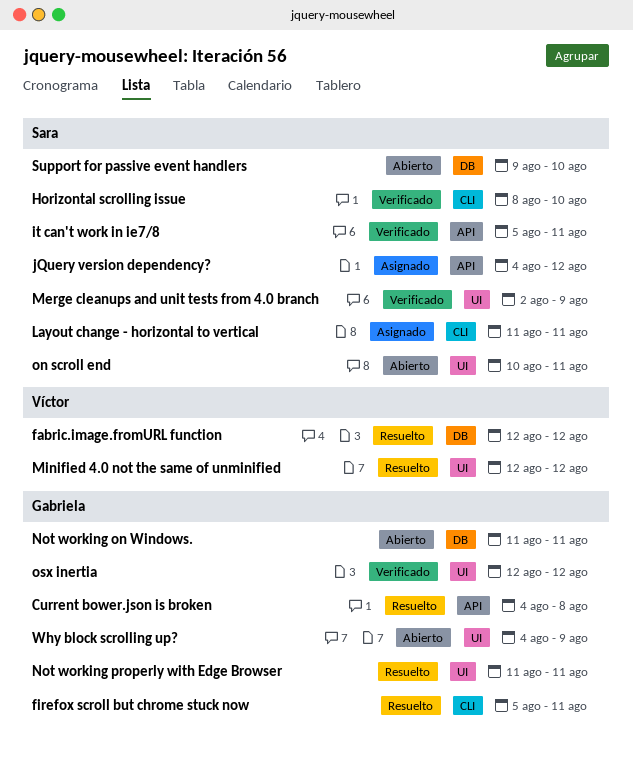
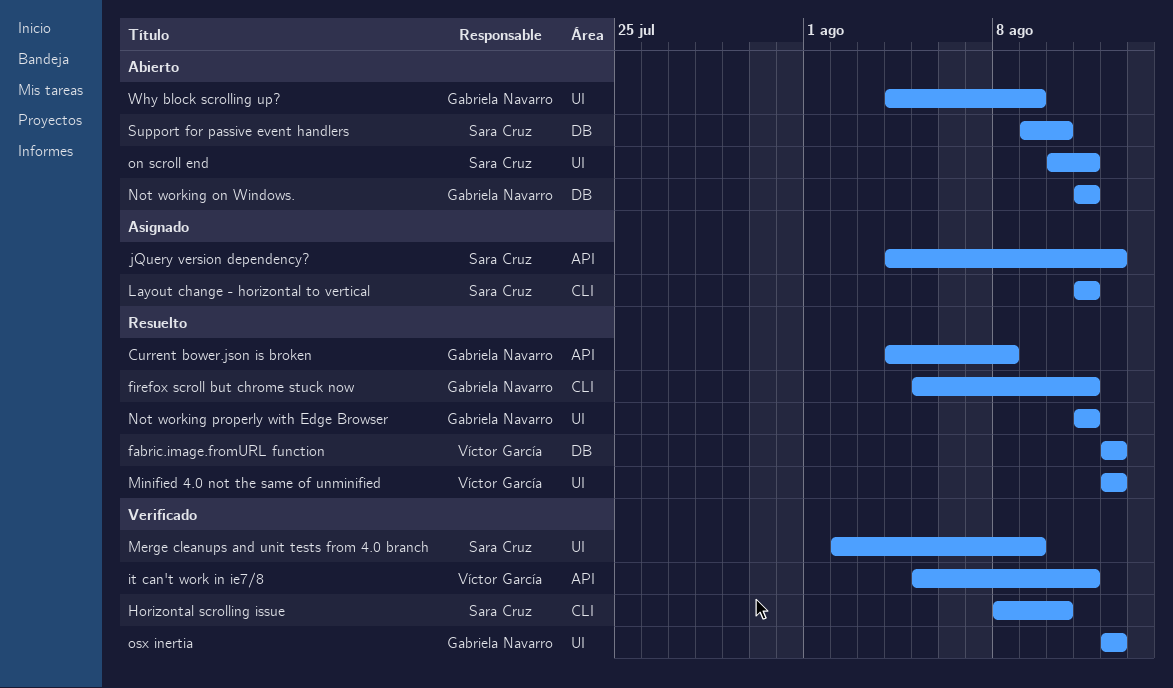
it can't work in ie7/8, owner: Sara Cruz -> Víctor García

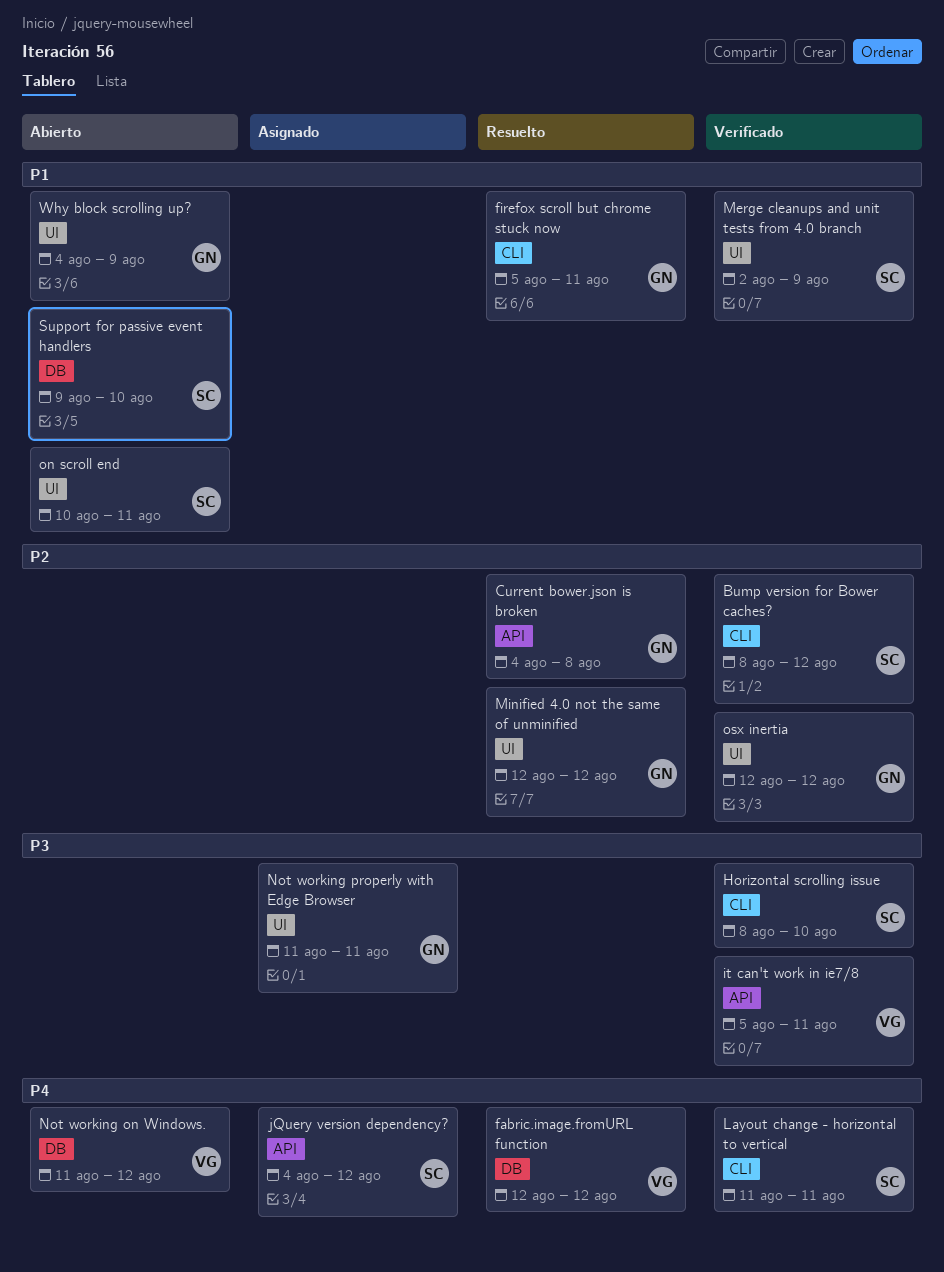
Bump version for Bower caches?: none -> present
Layout change - horizontal to vertical, status: Asignado -> Verificado
Minified 4.0 not the same of unminified, owner: Víctor García -> Gabriela Navarro
Not working on Windows., owner: Gabriela Navarro -> Víctor García
Not working on Windows., due: Aug 11 -> Aug 12
Not working properly with Edge Browser, status: Resuelto -> Asignado

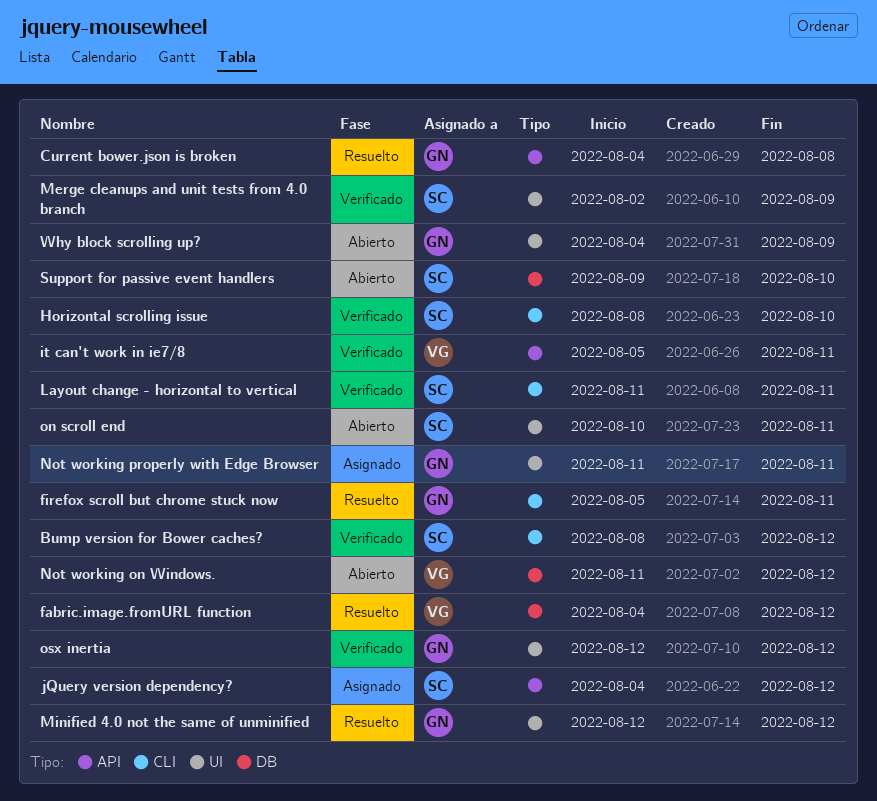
fabric.image.fromURL function, start: Aug 12 -> Aug 4

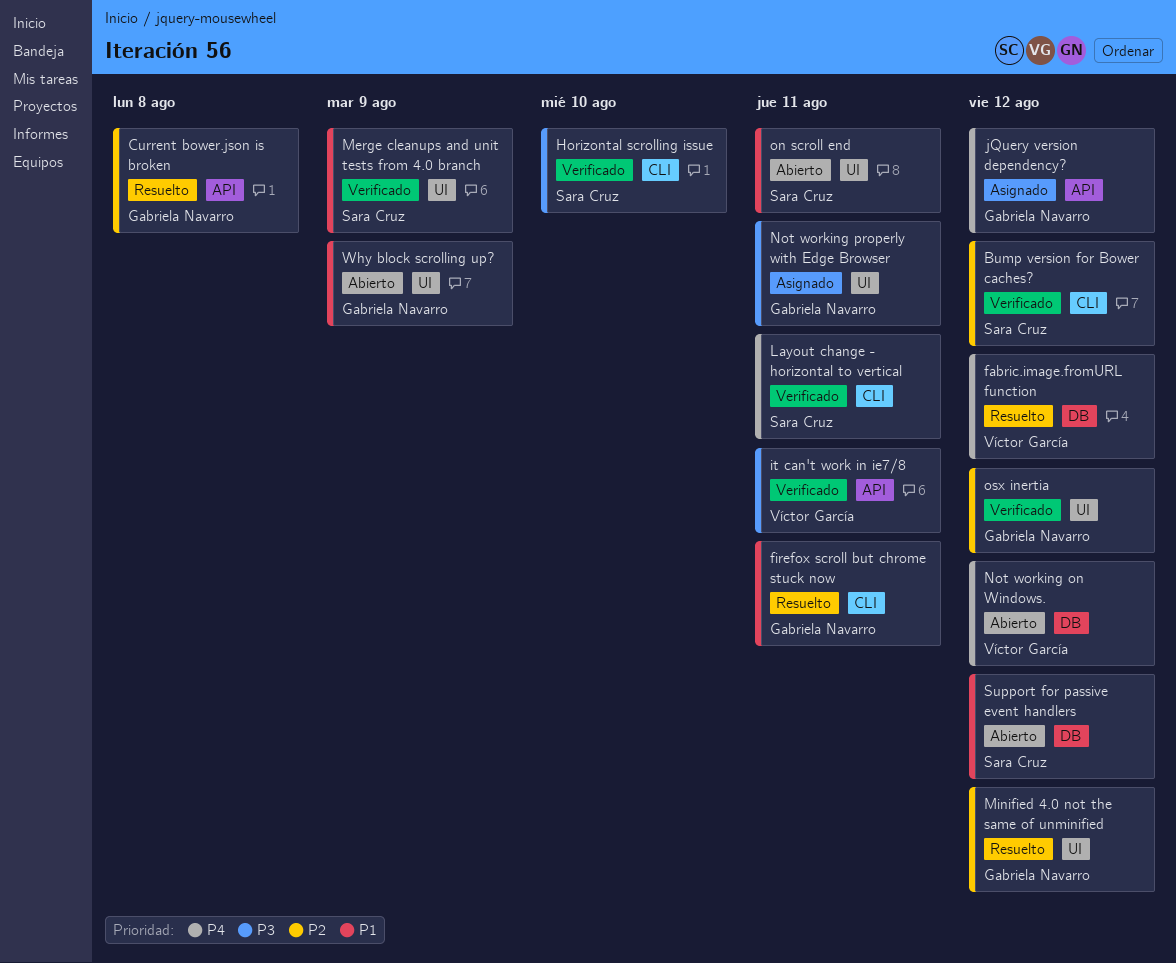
jQuery version dependency?, owner: Sara Cruz -> Gabriela Navarro
Support for passive event handlers, due: Aug 10 -> Aug 12

